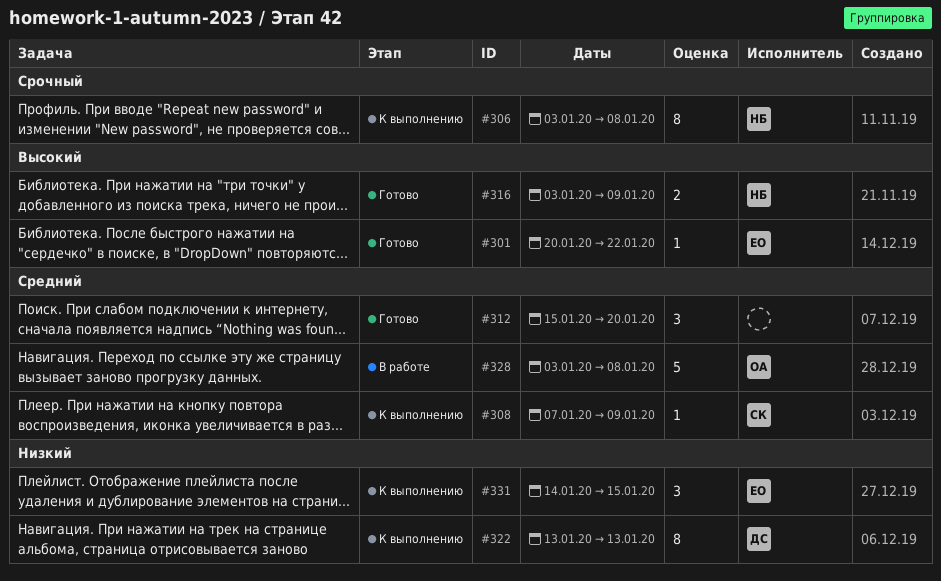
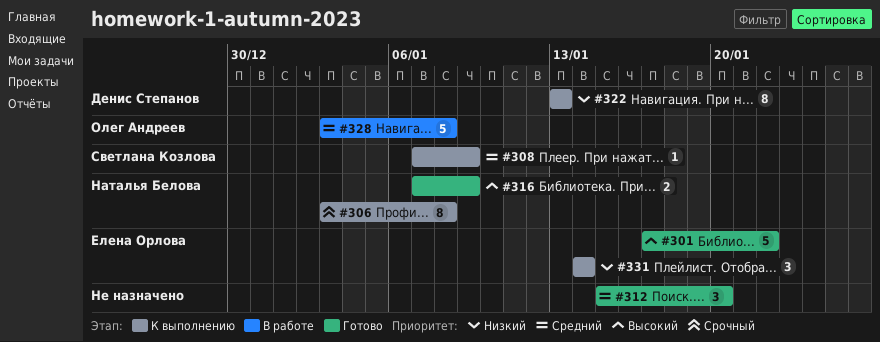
#301, estimate: 1 -> 5
#301, start: Jan 20 -> Jan 17
#316, start: Jan 3 -> Jan 7
#331, due: Jan 15 -> Jan 14

